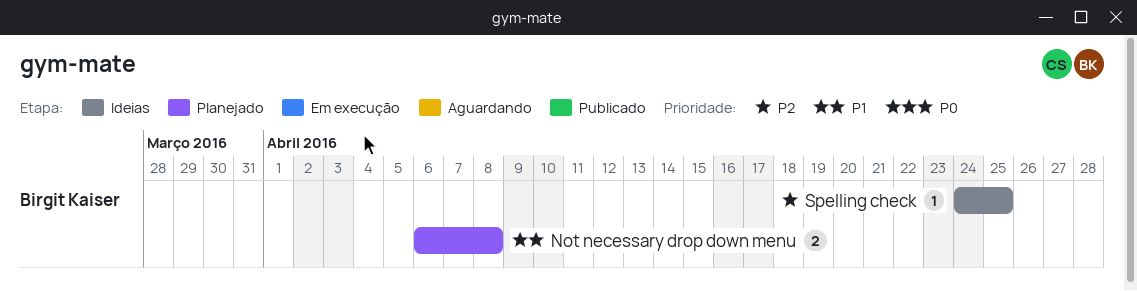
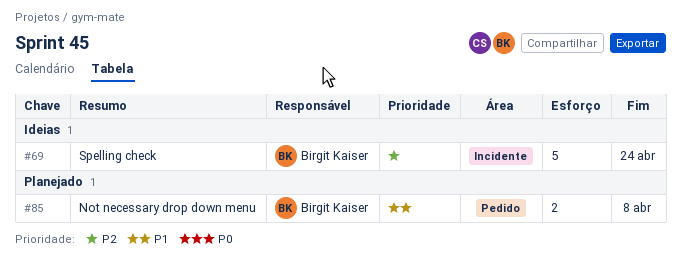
Spelling check, estimate: 1 -> 5
Spelling check, due: Apr 25 -> Apr 24

